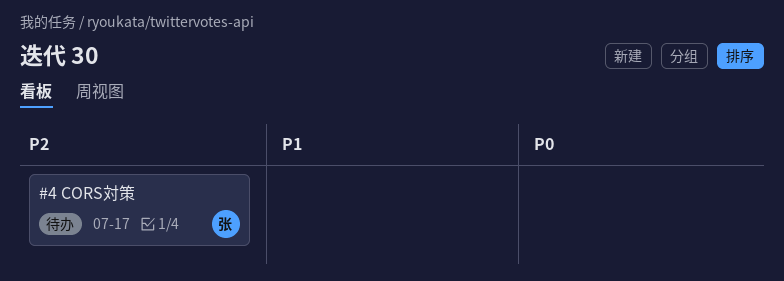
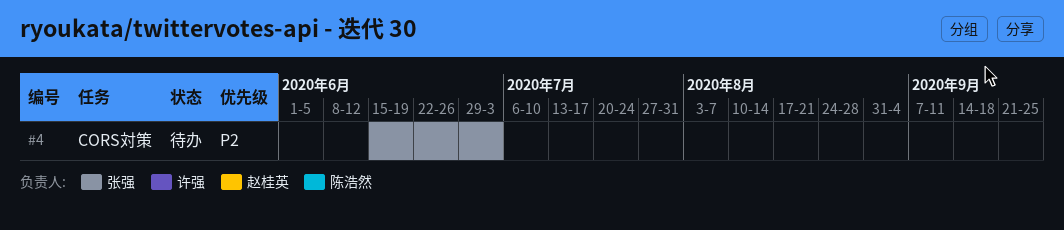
#4, due: Jul 17 -> Jul 3

